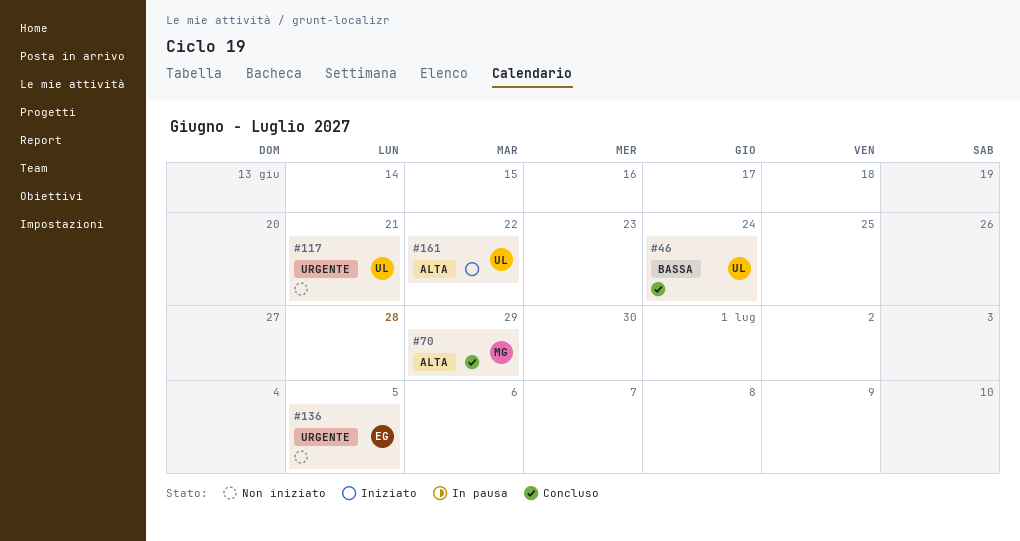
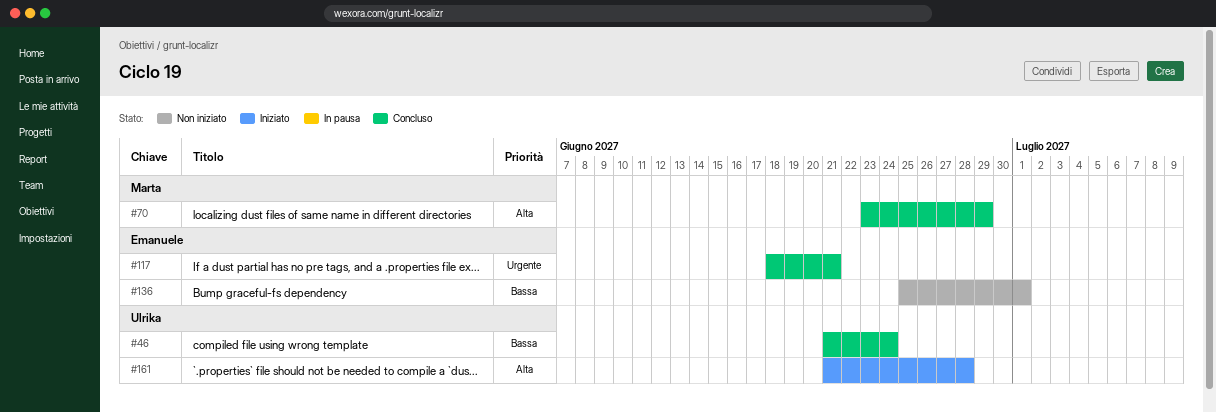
#117, status: Non iniziato -> Concluso
#117, owner: Ulrika -> Emanuele
#136, priority: Urgente -> Bassa
#136, due: Jul 5 -> Jul 1
#161, due: Jun 22 -> Jun 28

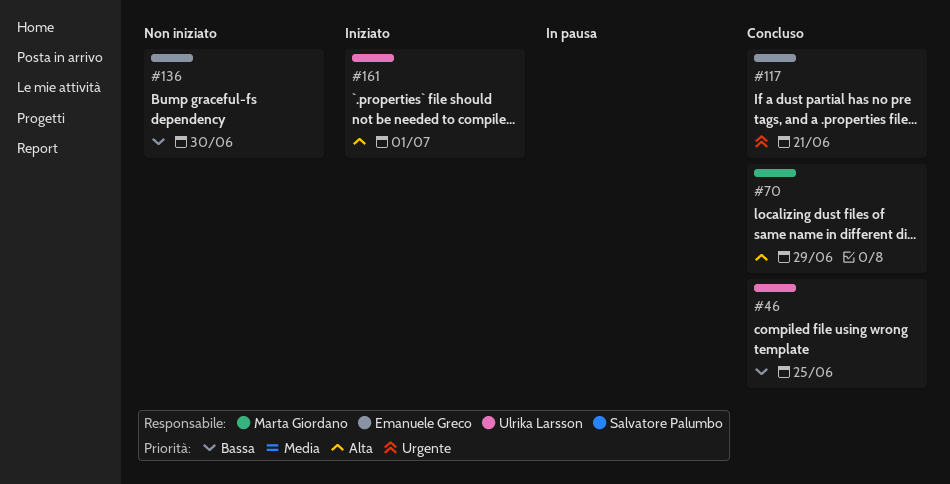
#46, due: Jun 24 -> Jun 25
#136, due: Jul 1 -> Jun 30
#161, due: Jun 28 -> Jul 1

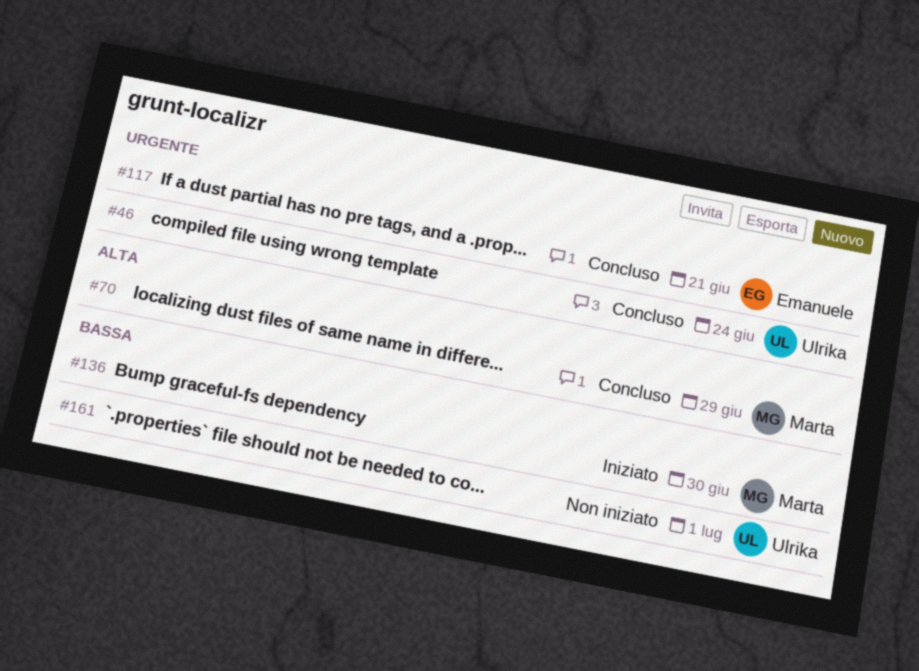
#46, priority: Bassa -> Urgente
#46, due: Jun 25 -> Jun 24
#136, status: Non iniziato -> Iniziato
#136, owner: Emanuele Greco -> Marta Giordano
#161, status: Iniziato -> Non iniziato
#161, priority: Alta -> Bassa

